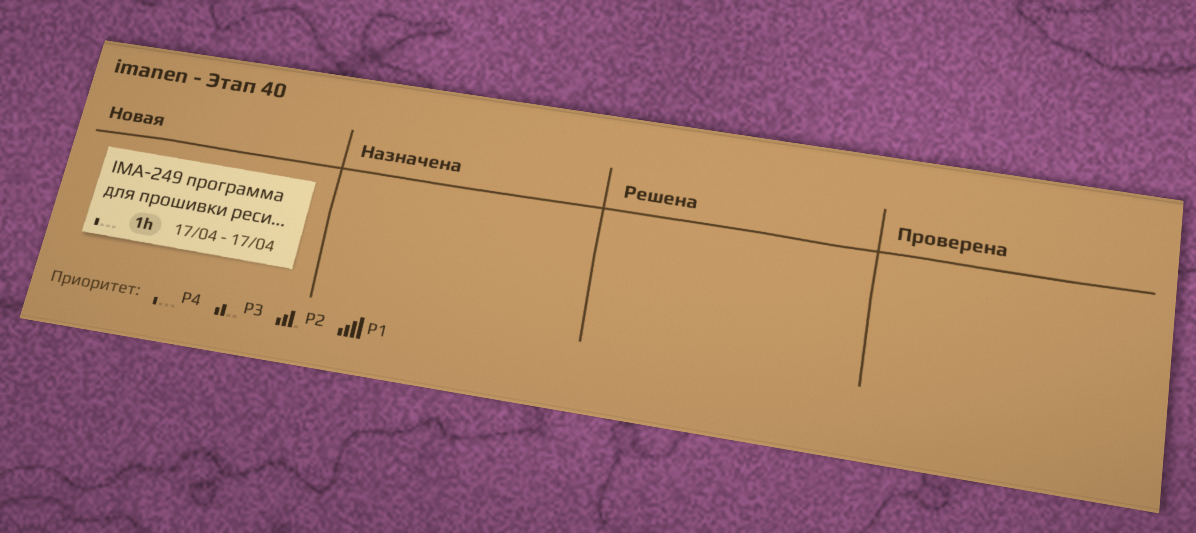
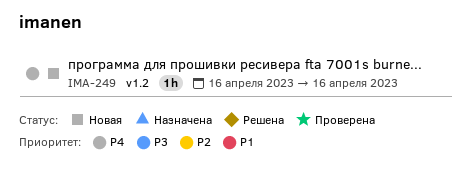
IMA-249, start: Apr 17 -> Apr 16
IMA-249, due: Apr 17 -> Apr 16

